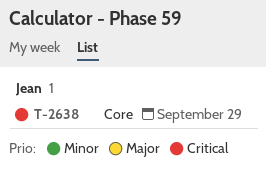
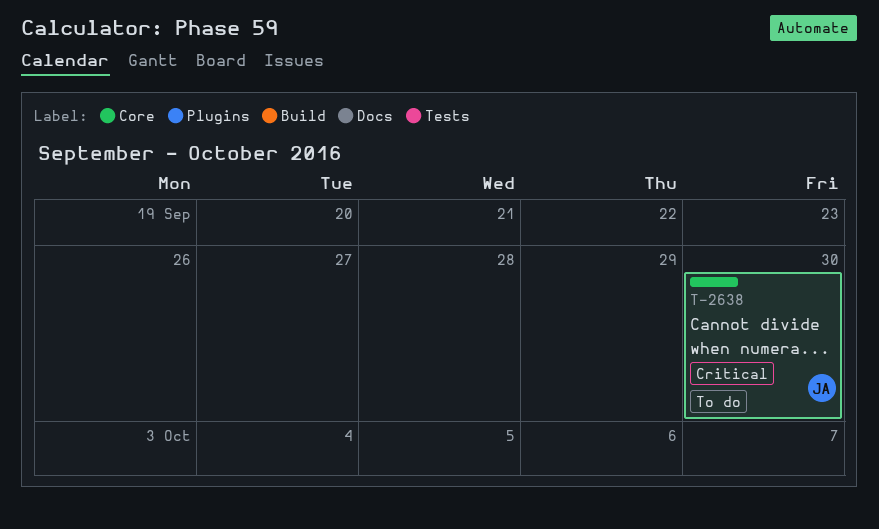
T-2638, due: Sep 29 -> Sep 30

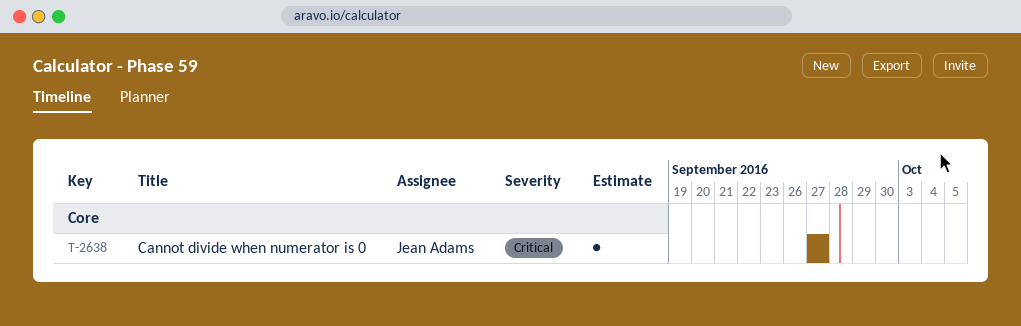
T-2638, due: Sep 30 -> Sep 27

